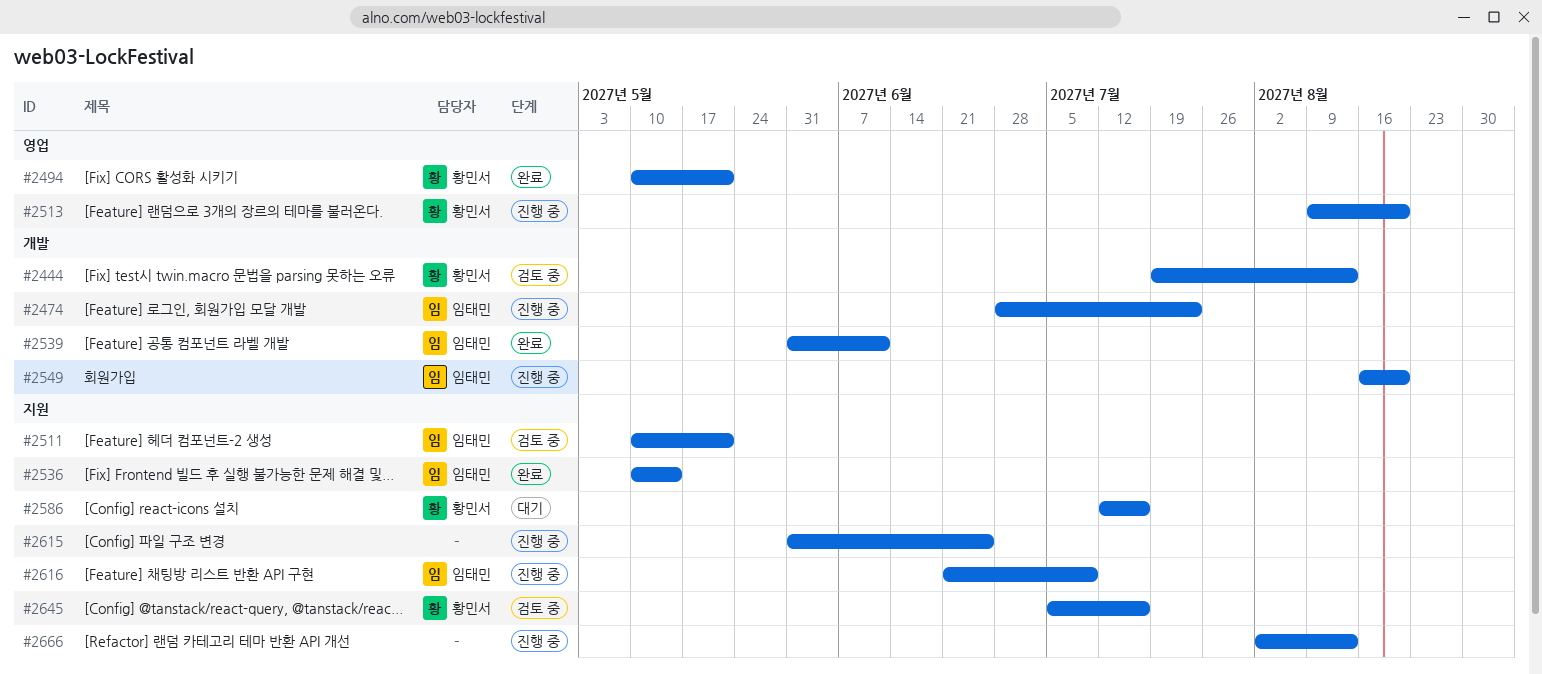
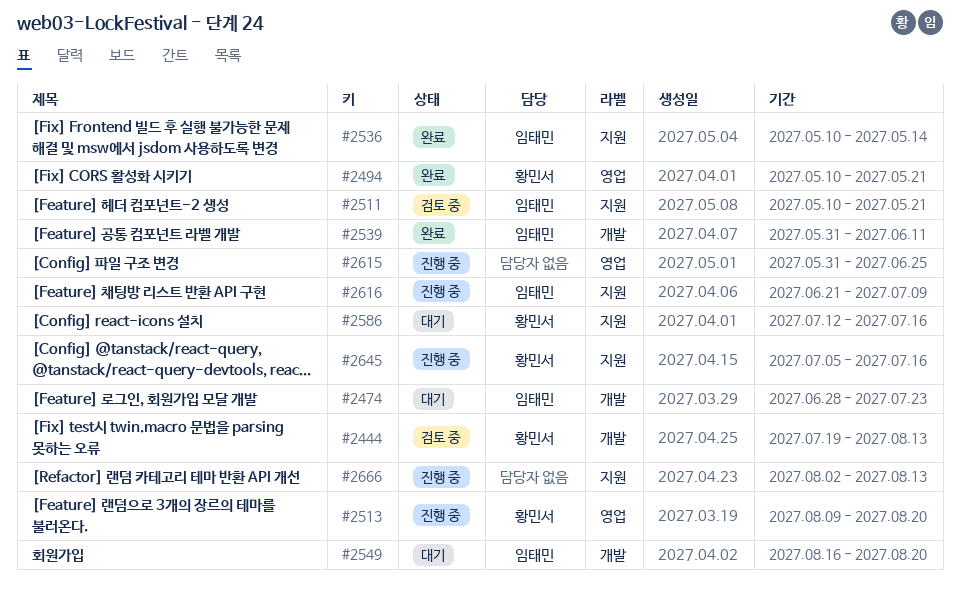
#2474, status: 진행 중 -> 대기
#2549, status: 진행 중 -> 대기
#2615, label: 지원 -> 영업
#2645, status: 검토 중 -> 진행 중

